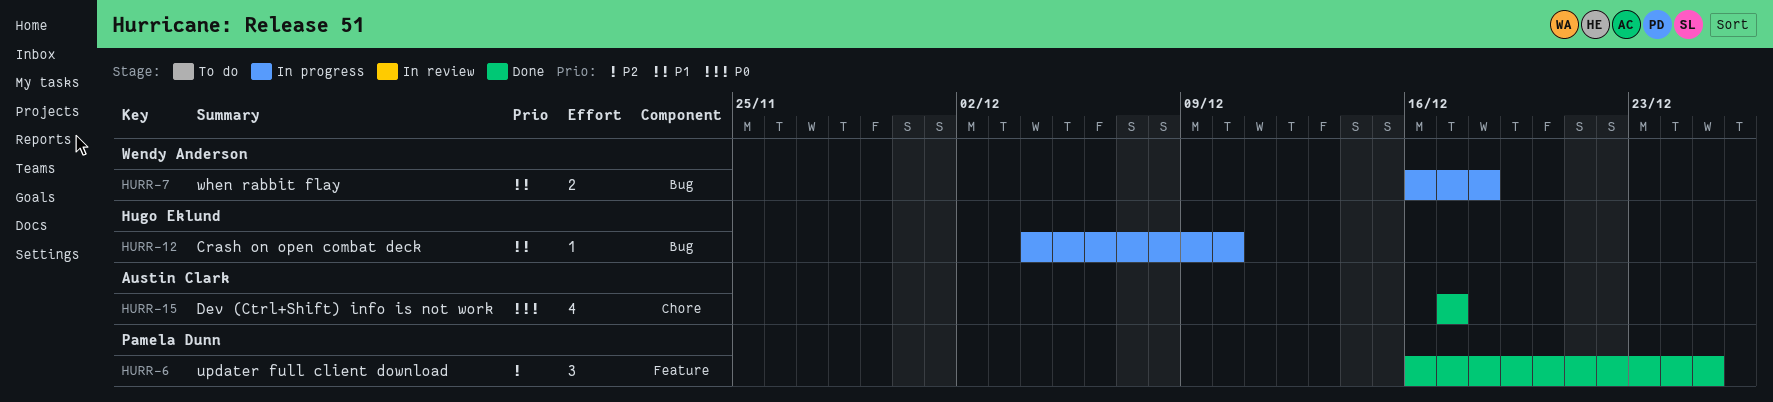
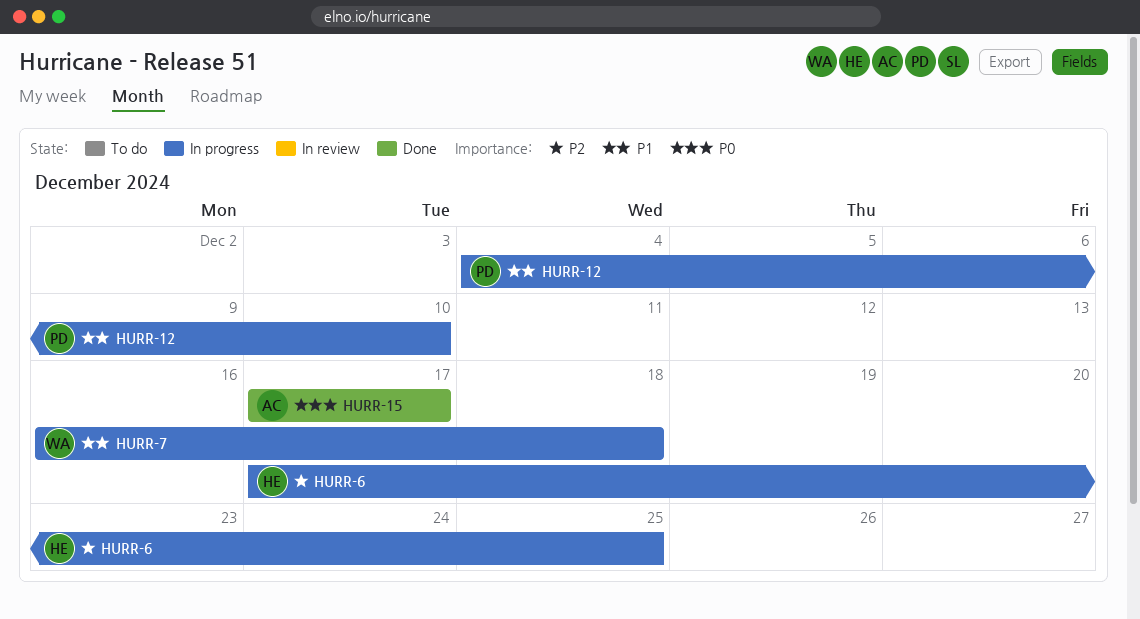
HURR-6, status: Done -> In progress
HURR-6, owner: Pamela Dunn -> Hugo Eklund
HURR-6, start: Dec 16 -> Dec 17
HURR-12, owner: Hugo Eklund -> Pamela Dunn

